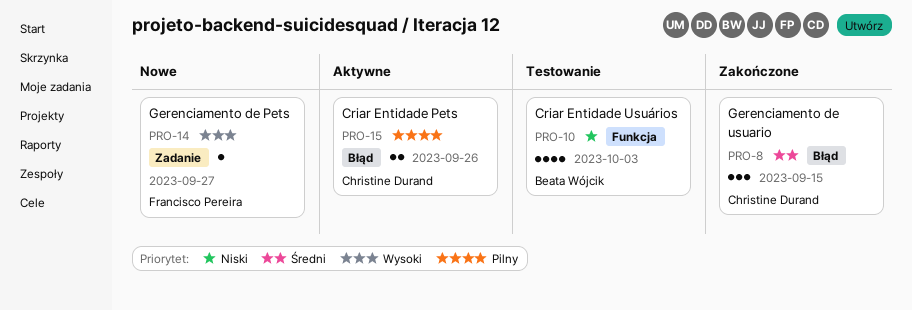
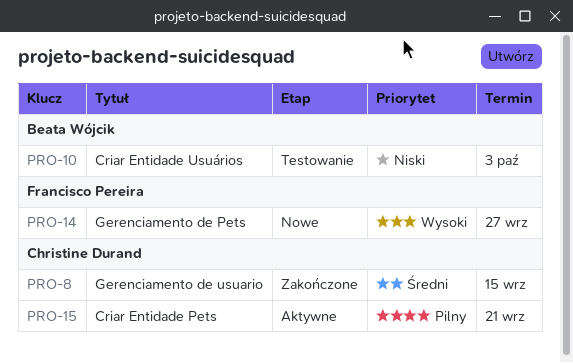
PRO-15, due: Sep 26 -> Sep 21

